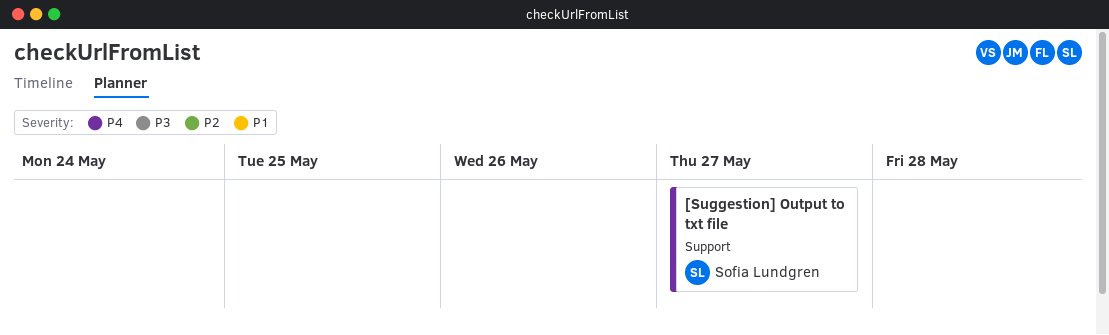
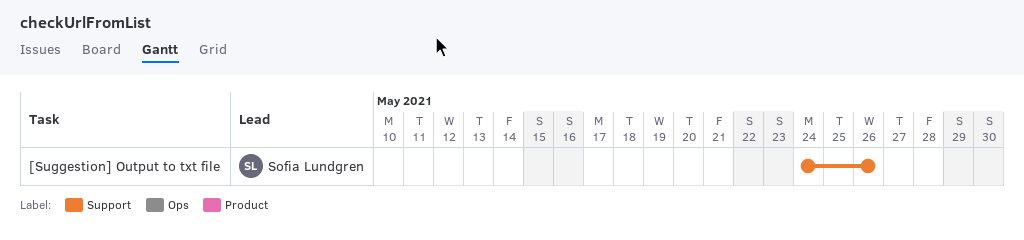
[Suggestion] Output to txt file, due: May 27 -> May 26

